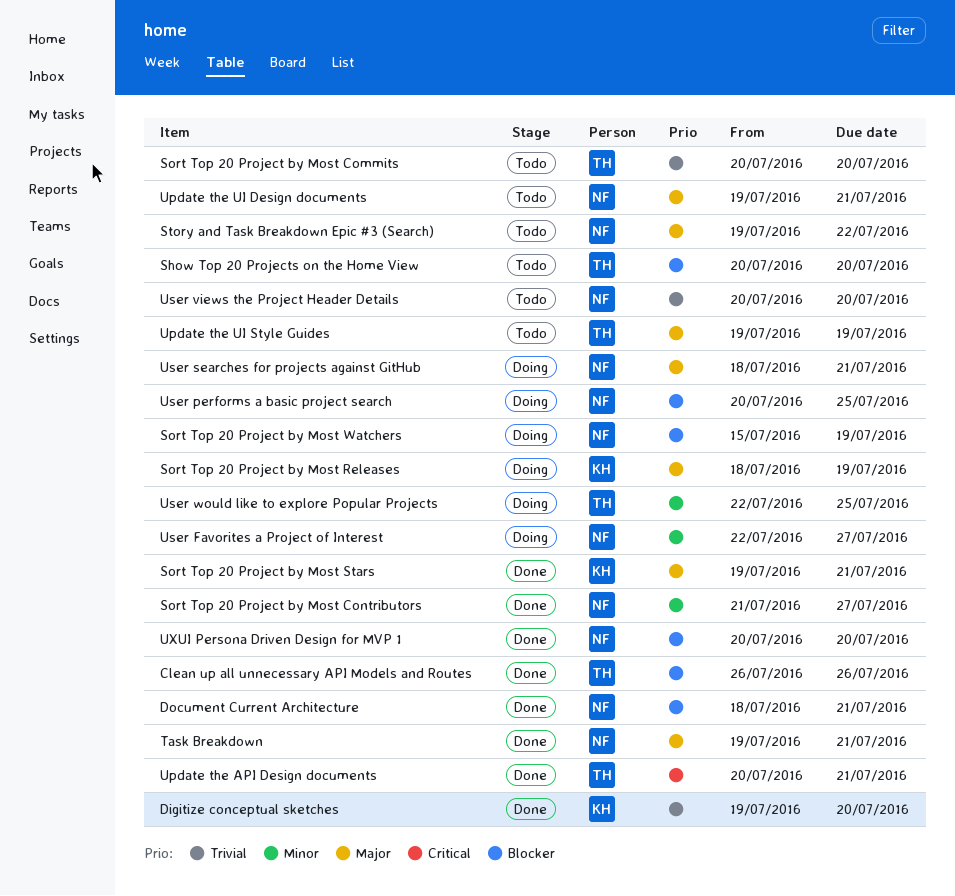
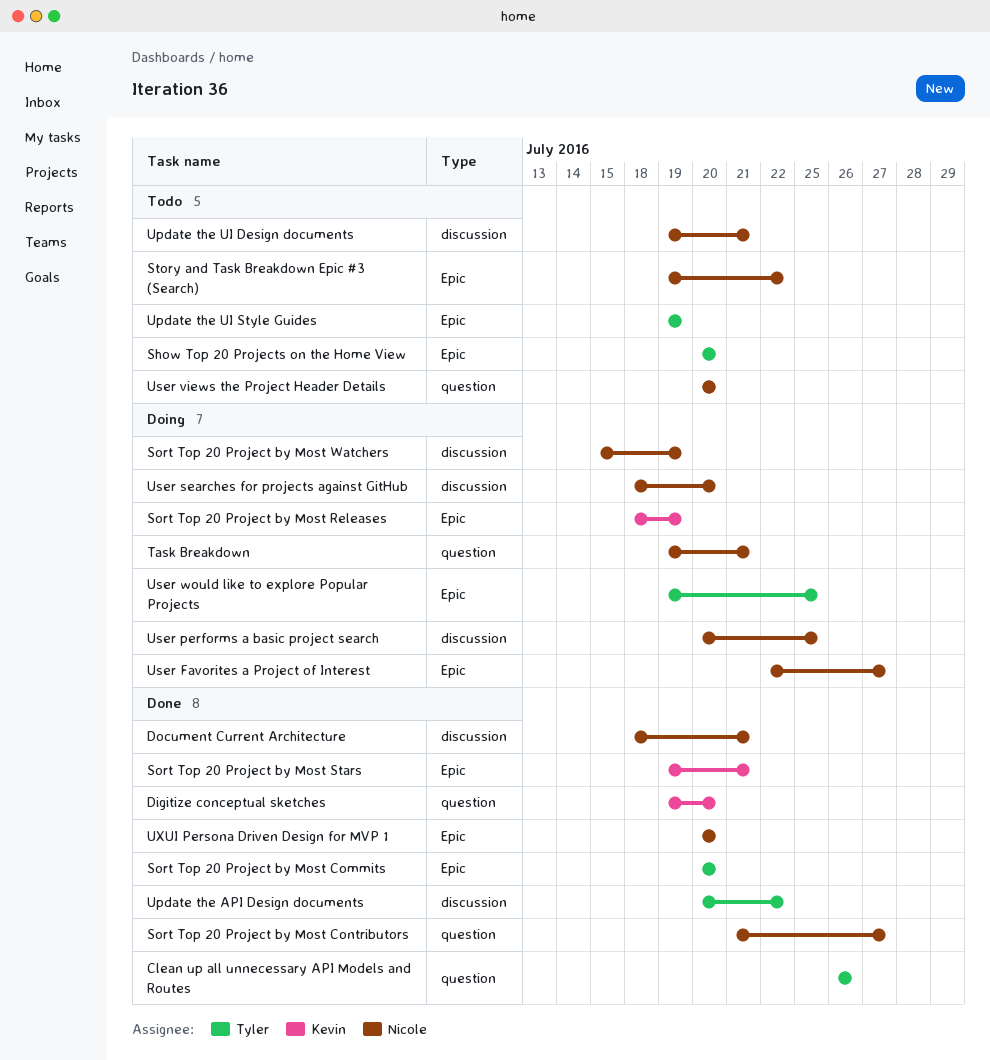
Sort Top 20 Project by Most Commits, status: Todo -> Done
Task Breakdown, status: Done -> Doing
Update the API Design documents, due: Jul 21 -> Jul 22
User searches for projects against GitHub, due: Jul 21 -> Jul 20
User would like to explore Popular Projects, start: Jul 22 -> Jul 19

